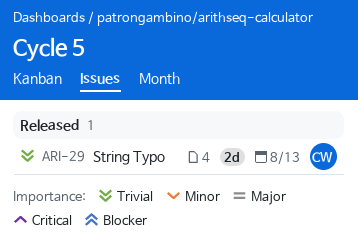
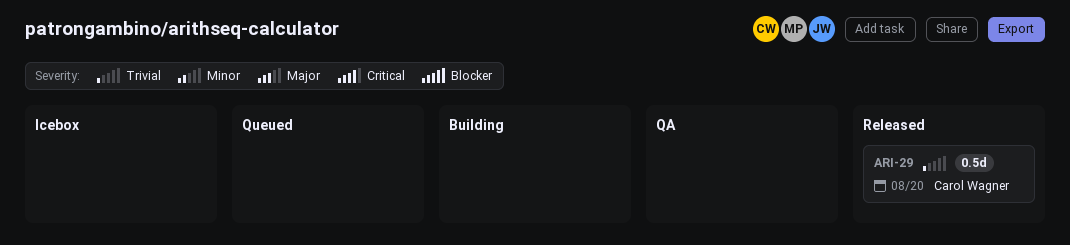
ARI-29, estimate: 2d -> 0.5d
ARI-29, due: Aug 13 -> Aug 20

